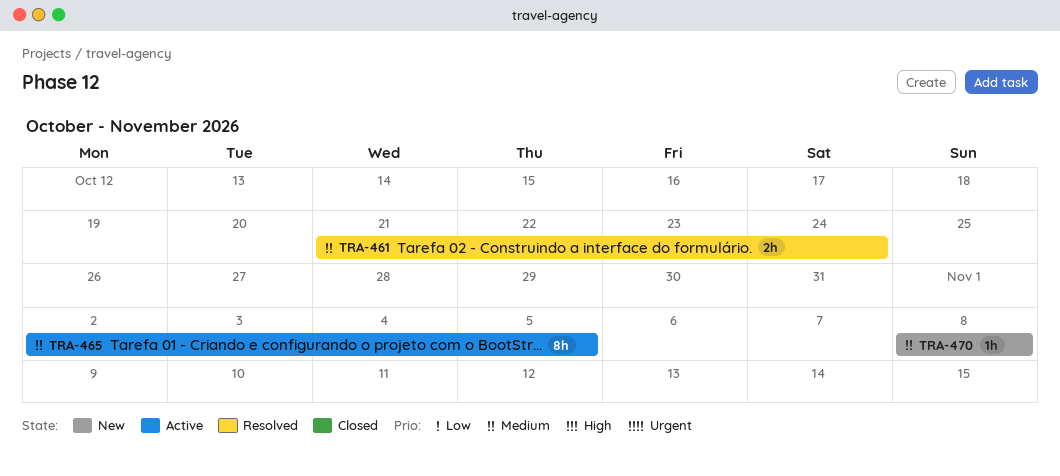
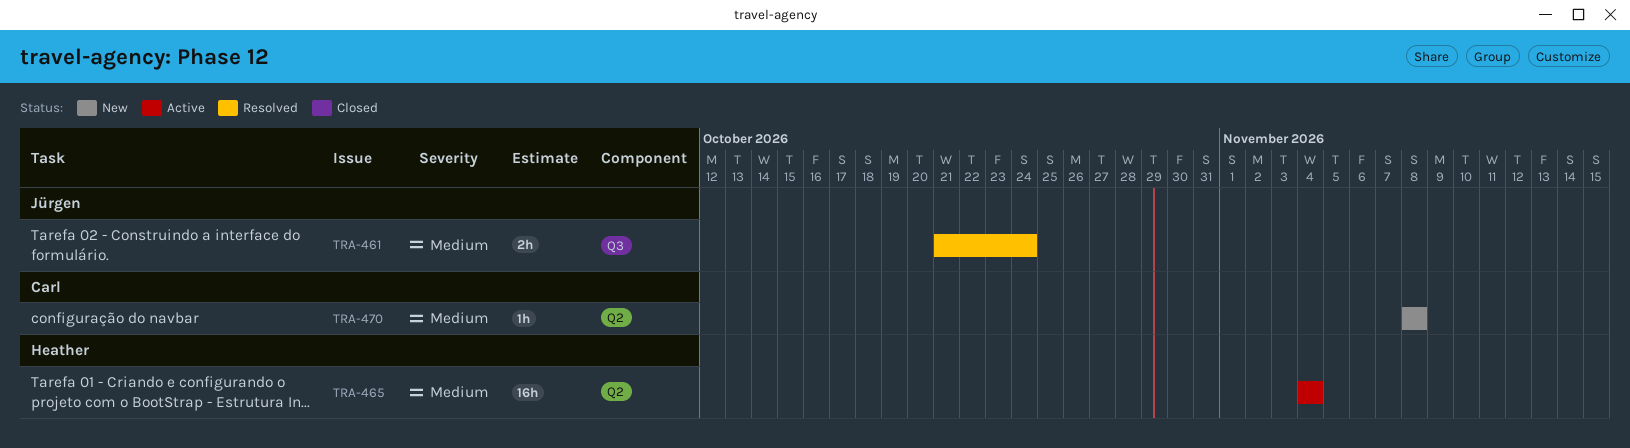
TRA-465, estimate: 8h -> 16h
TRA-465, start: Nov 2 -> Nov 4
TRA-465, due: Nov 5 -> Nov 4

